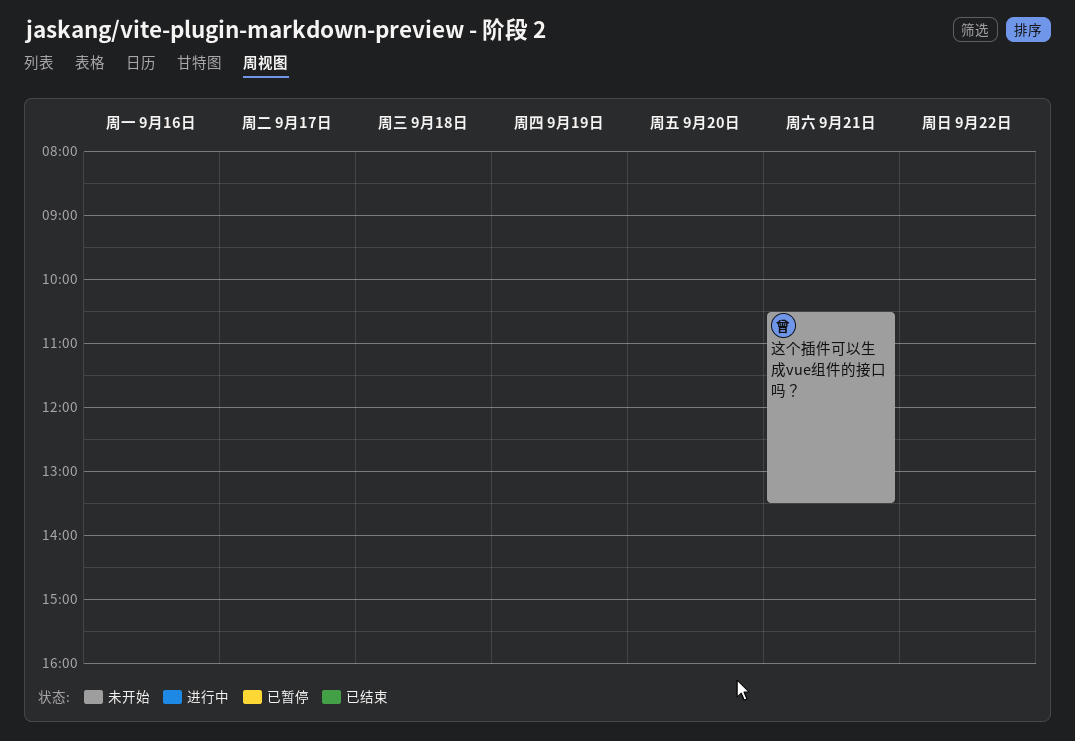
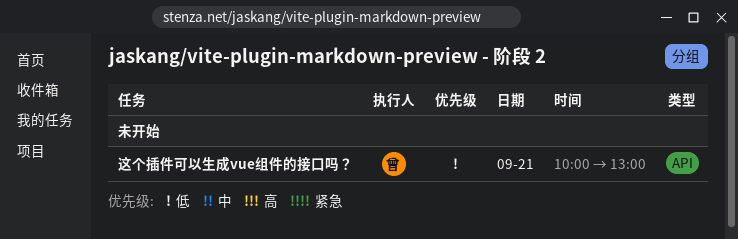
这个插件可以生成vue组件的接口吗？, begins: 10:30 -> 10:00
这个插件可以生成vue组件的接口吗？, ends: 13:30 -> 13:00

